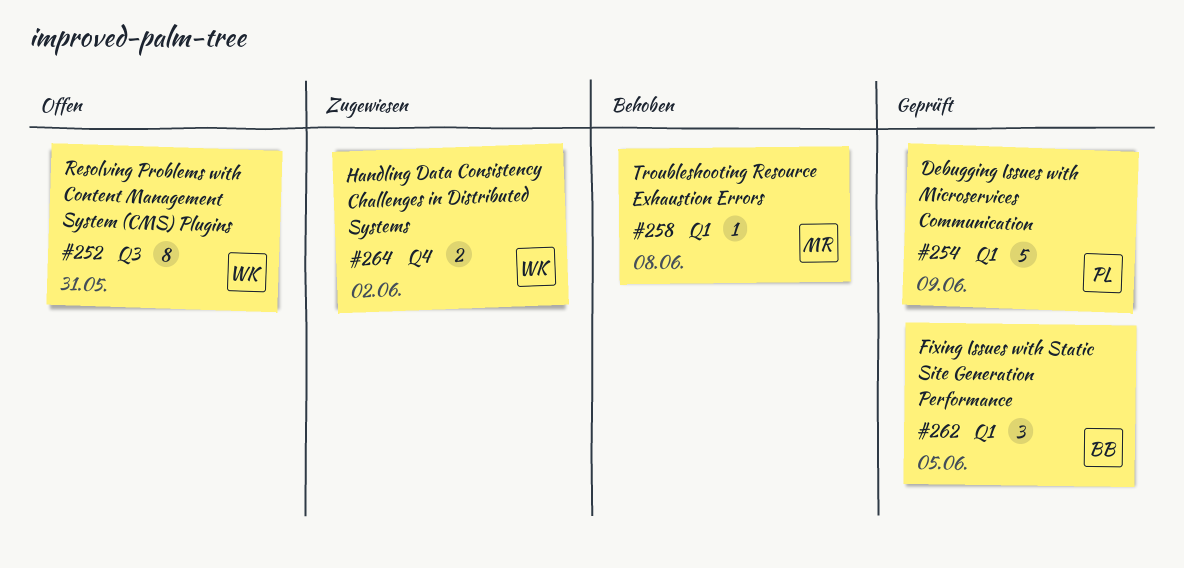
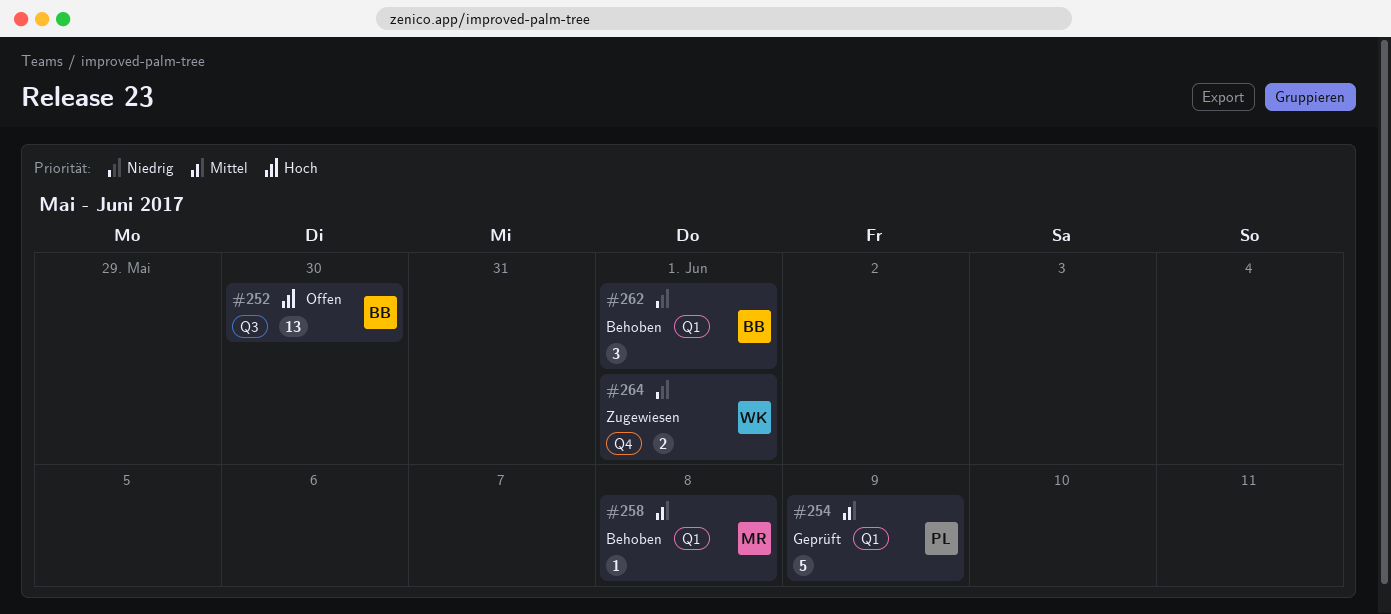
#252, owner: WK -> BB
#252, estimate: 8 -> 13
#252, due: May 31 -> May 30
#262, status: Geprüft -> Behoben
#262, due: Jun 5 -> Jun 1
#264, due: Jun 2 -> Jun 1

